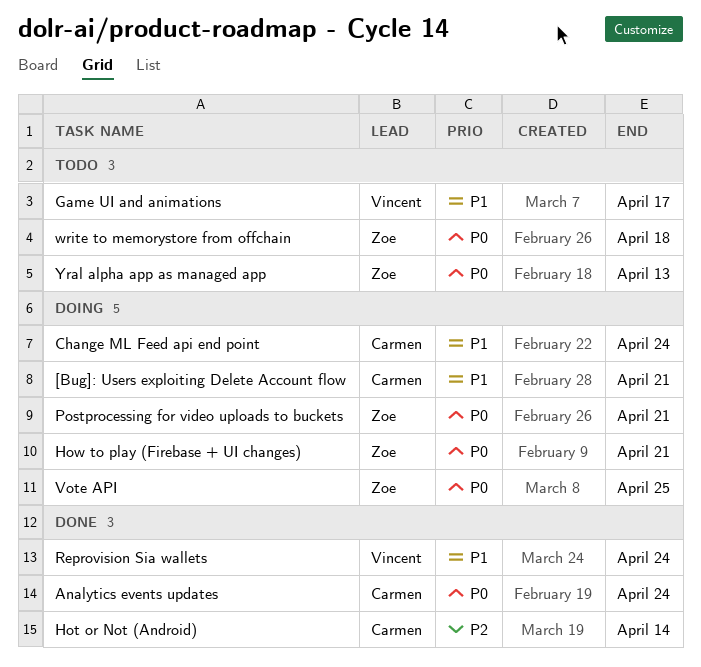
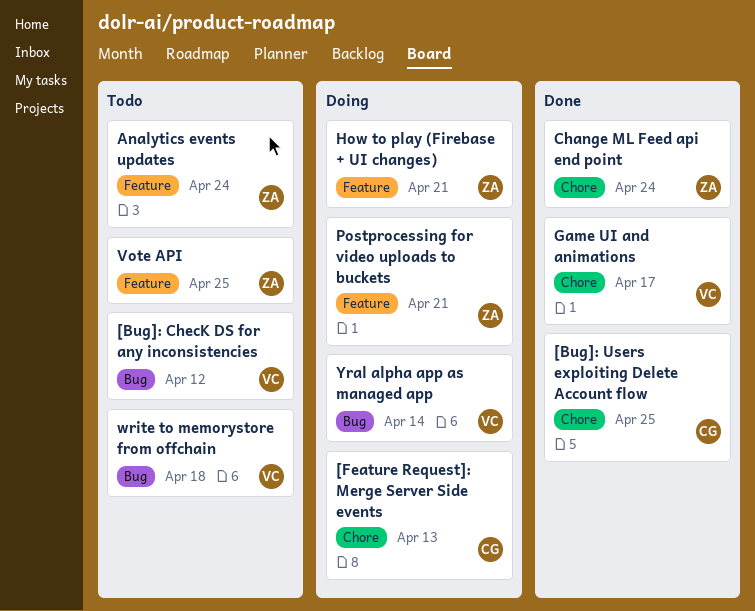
[Bug]: ChecK DS for any inconsistencies: none -> present
[Bug]: Users exploiting Delete Account flow, status: Doing -> Done
[Bug]: Users exploiting Delete Account flow, due: Apr 21 -> Apr 25
[Feature Request]: Merge Server Side events: none -> present
Analytics events updates, status: Done -> Todo
Analytics events updates, owner: Carmen -> Zoe
Change ML Feed api end point, status: Doing -> Done
Change ML Feed api end point, owner: Carmen -> Zoe
Game UI and animations, status: Todo -> Done
Hot or Not (Android): present -> none
Reprovision Sia wallets: present -> none
Vote API, status: Doing -> Todo
write to memorystore from offchain, owner: Zoe -> Vincent
Yral alpha app as managed app, status: Todo -> Doing
Yral alpha app as managed app, owner: Zoe -> Vincent
Yral alpha app as managed app, due: Apr 13 -> Apr 14

